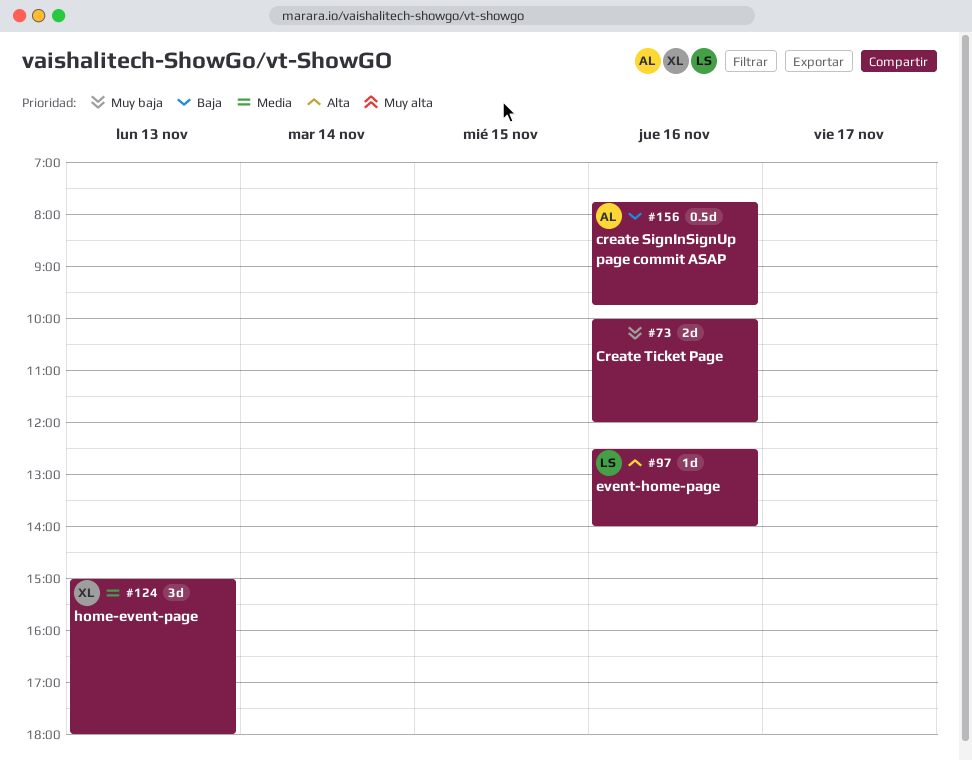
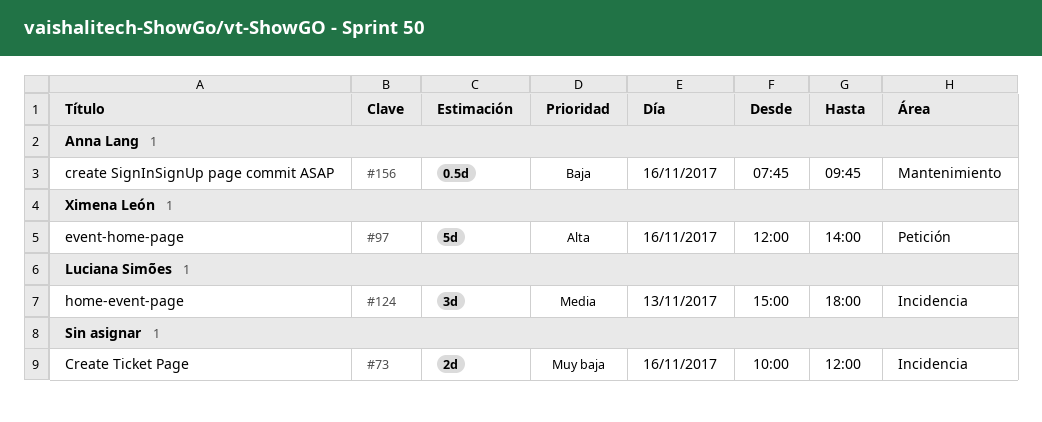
#97, owner: Luciana Simões -> Ximena León
#97, estimate: 1d -> 5d
#97, begins: 12:30 -> 12:00
#124, owner: Ximena León -> Luciana Simões

